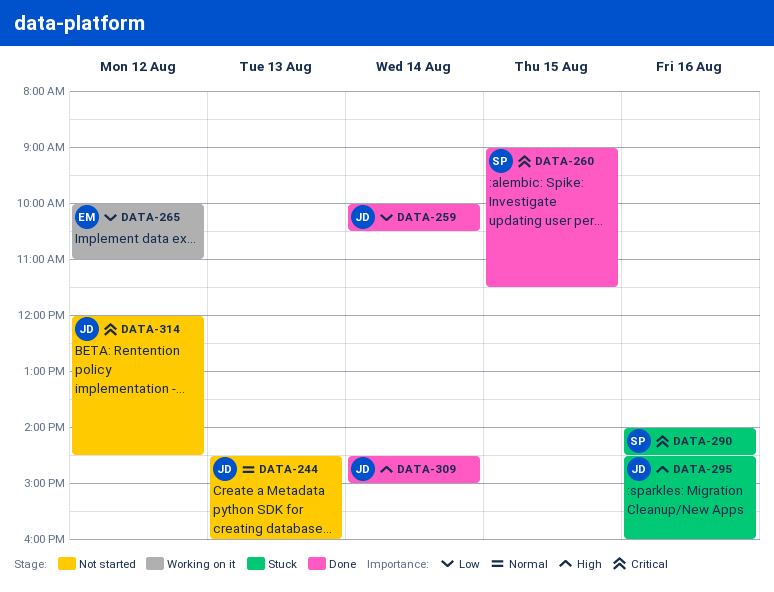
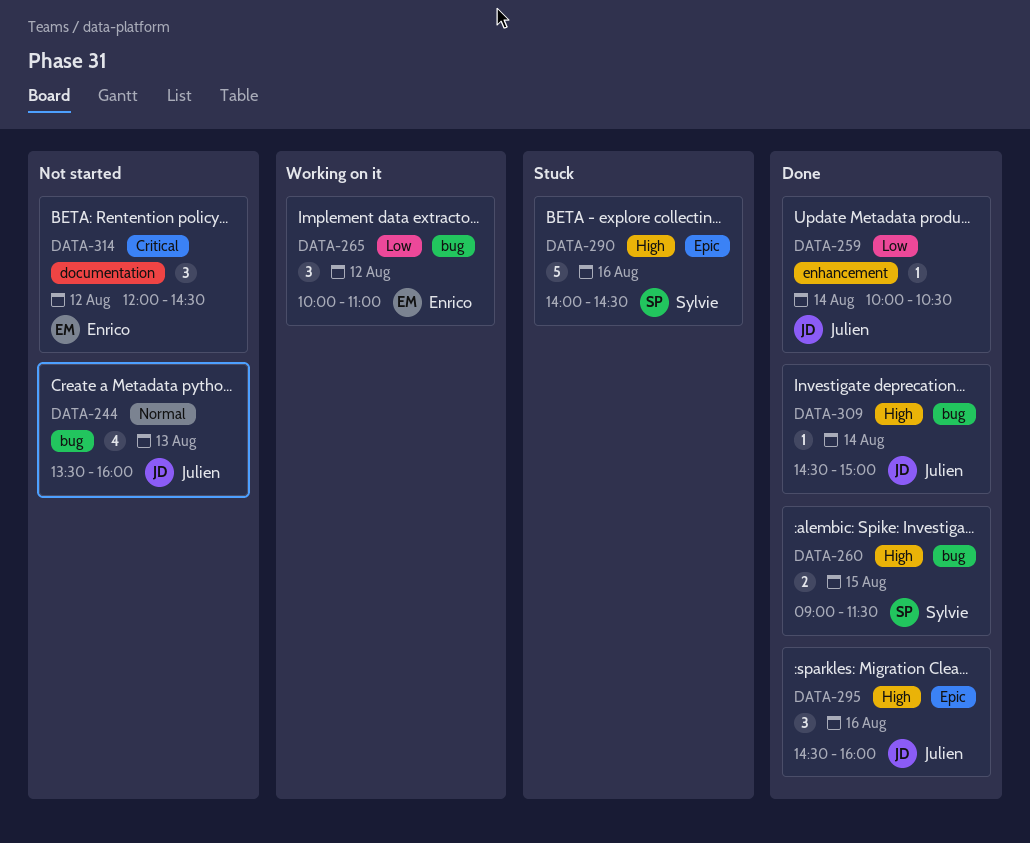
DATA-244, begins: 14:30 -> 13:30
DATA-260, priority: Critical -> High
DATA-290, priority: Critical -> High
DATA-295, status: Stuck -> Done
DATA-314, owner: Julien -> Enrico

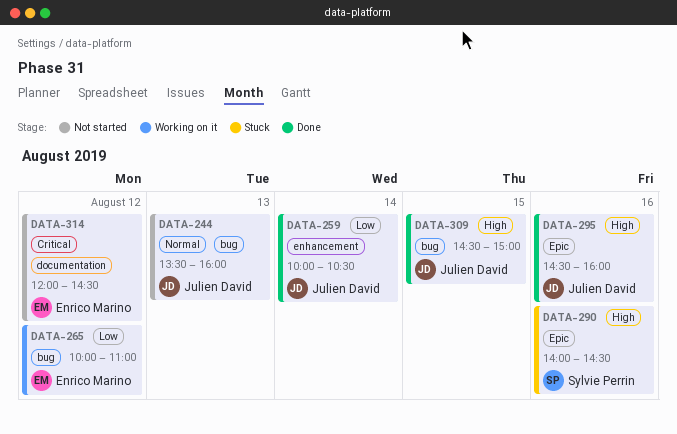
DATA-260: present -> none
DATA-309, day: Aug 14 -> Aug 15

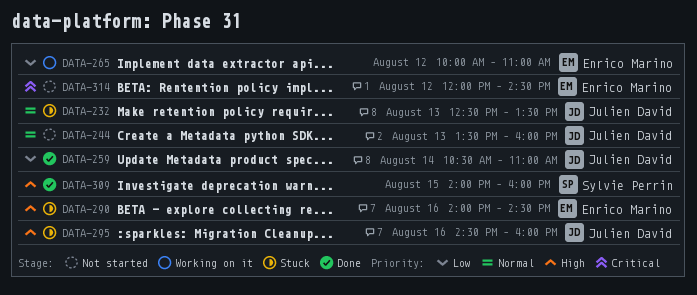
DATA-232: none -> present
DATA-259, begins: 10:00 -> 10:30
DATA-259, ends: 10:30 -> 11:00
DATA-290, owner: Sylvie Perrin -> Enrico Marino
DATA-295, status: Done -> Stuck
DATA-309, owner: Julien David -> Sylvie Perrin
DATA-309, begins: 14:30 -> 14:00
DATA-309, ends: 15:00 -> 16:00

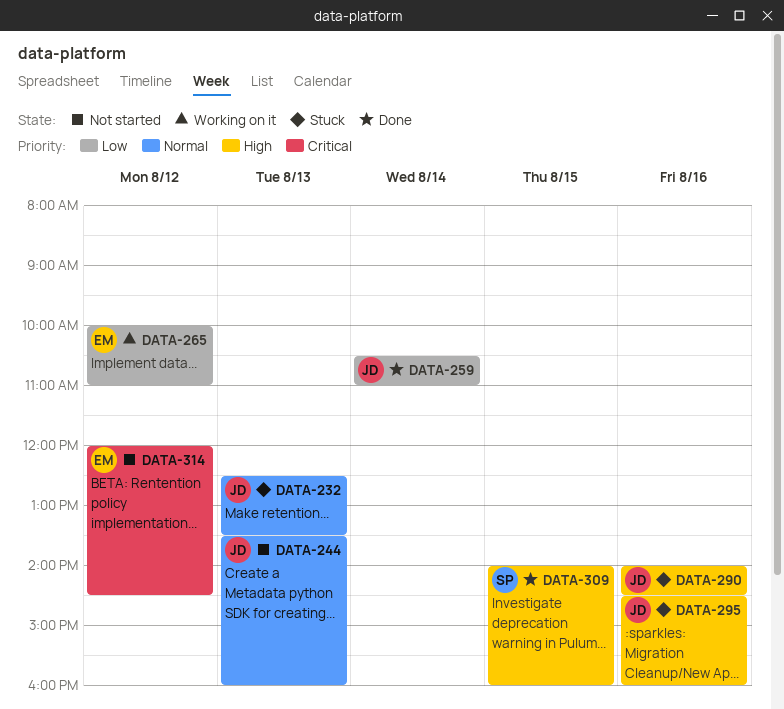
DATA-290, owner: Enrico Marino -> Julien David

